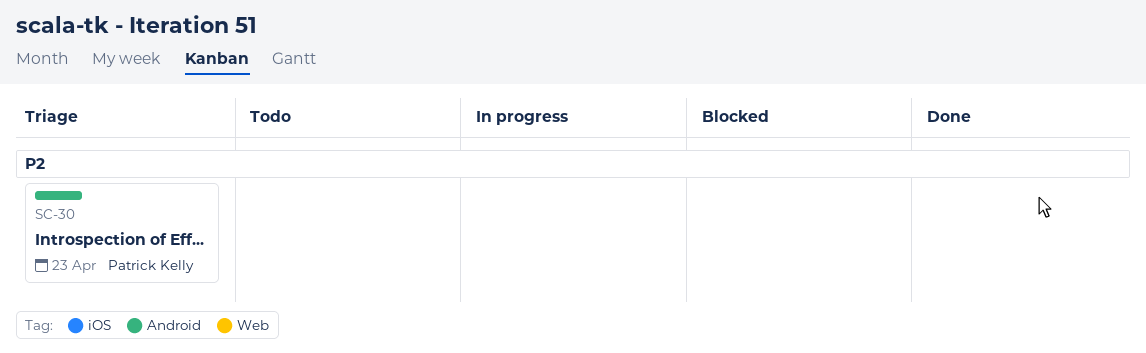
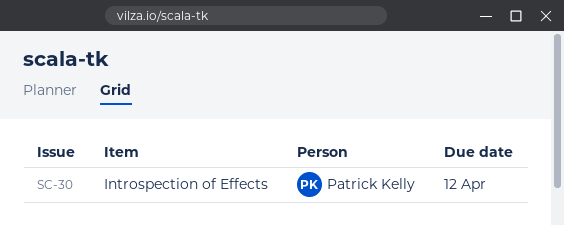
SC-30, due: Apr 23 -> Apr 12

